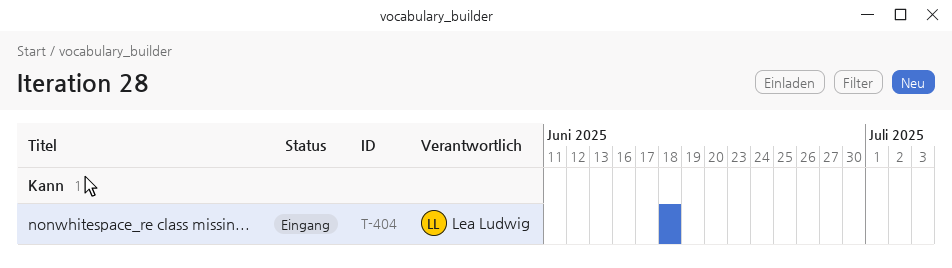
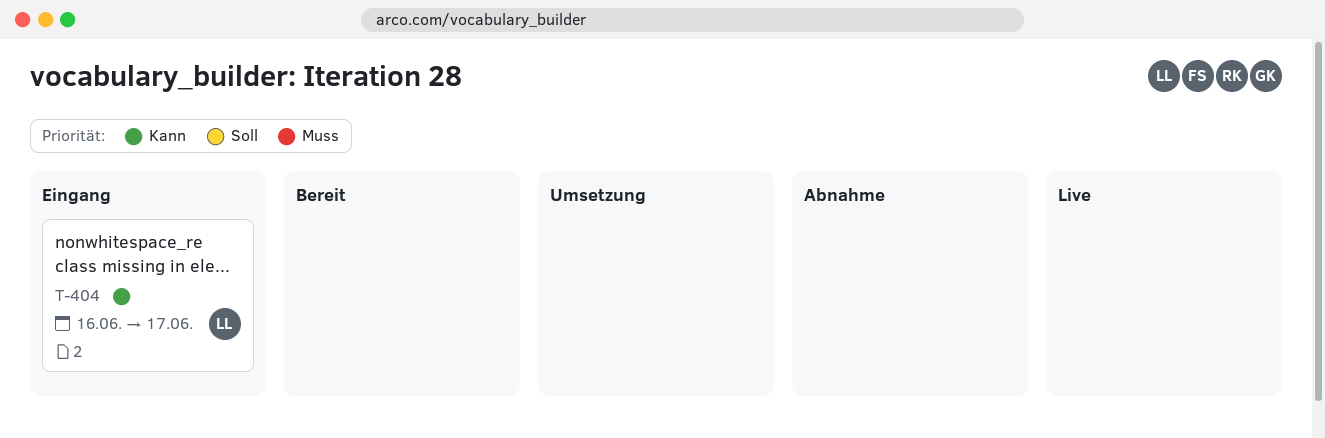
T-404, start: Jun 18 -> Jun 16
T-404, due: Jun 18 -> Jun 17

